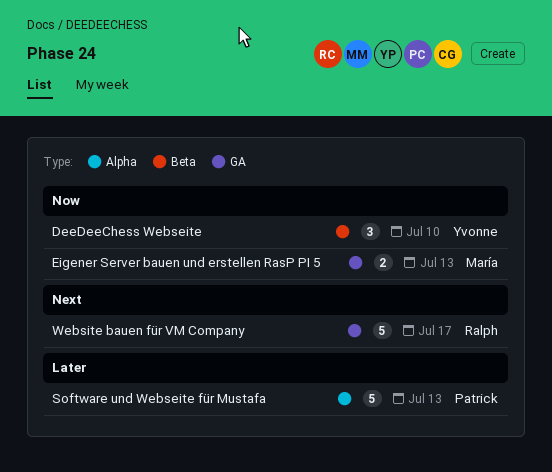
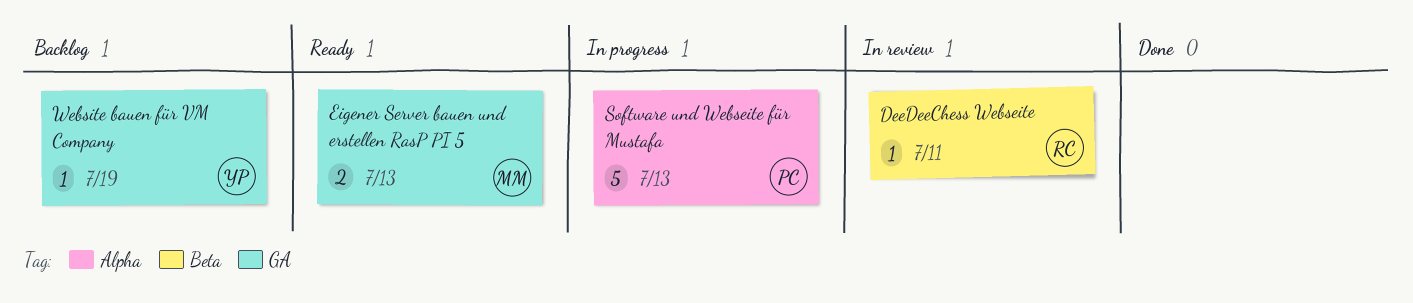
DeeDeeChess Webseite, owner: Yvonne -> Ralph
DeeDeeChess Webseite, estimate: 3 -> 1
DeeDeeChess Webseite, due: Jul 10 -> Jul 11
Website bauen für VM Company, owner: Ralph -> Yvonne
Website bauen für VM Company, estimate: 5 -> 1
Website bauen für VM Company, due: Jul 17 -> Jul 19

